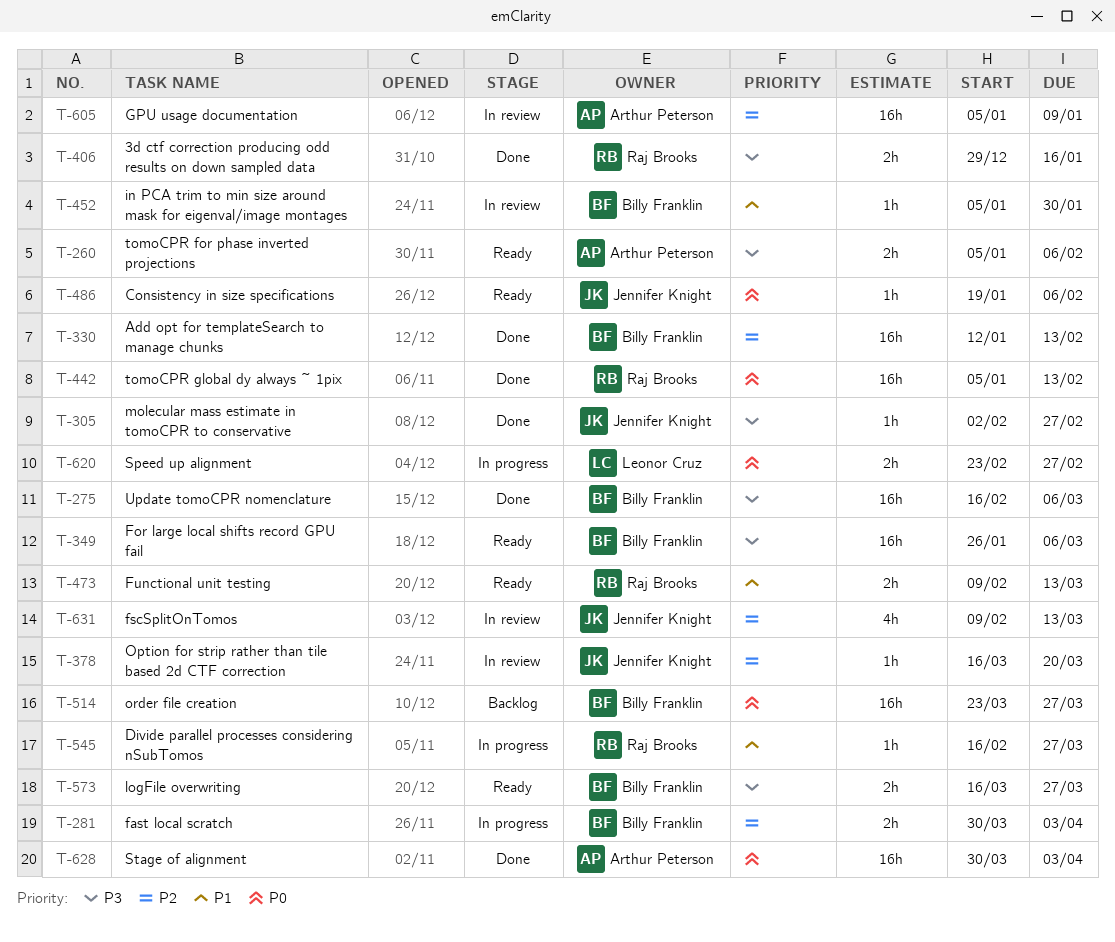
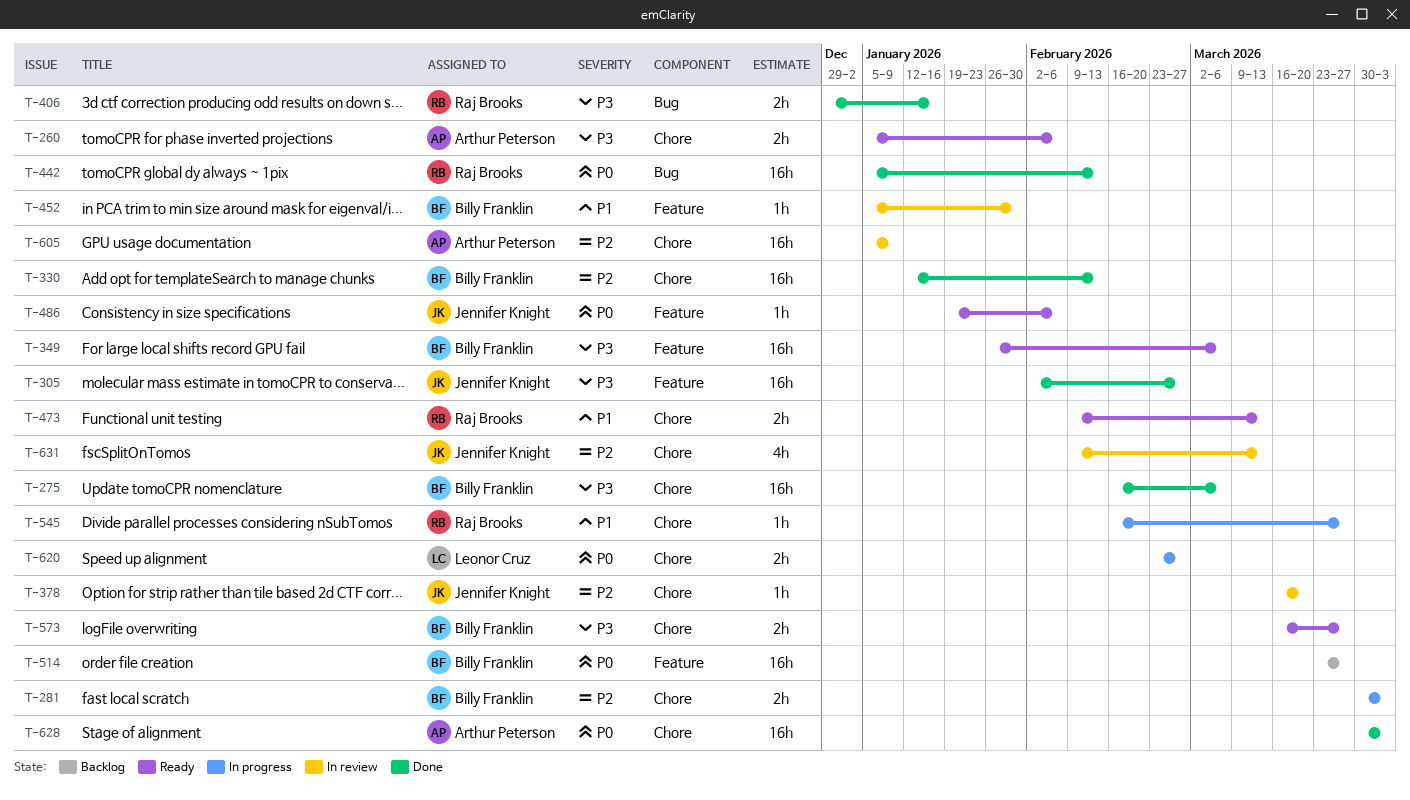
T-305, estimate: 1h -> 16h

